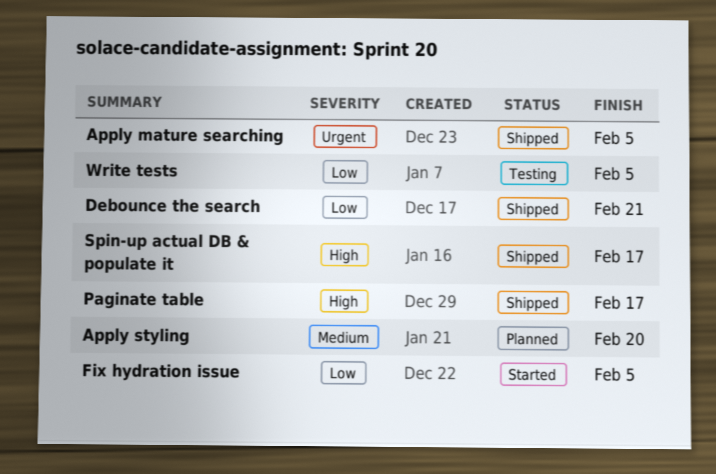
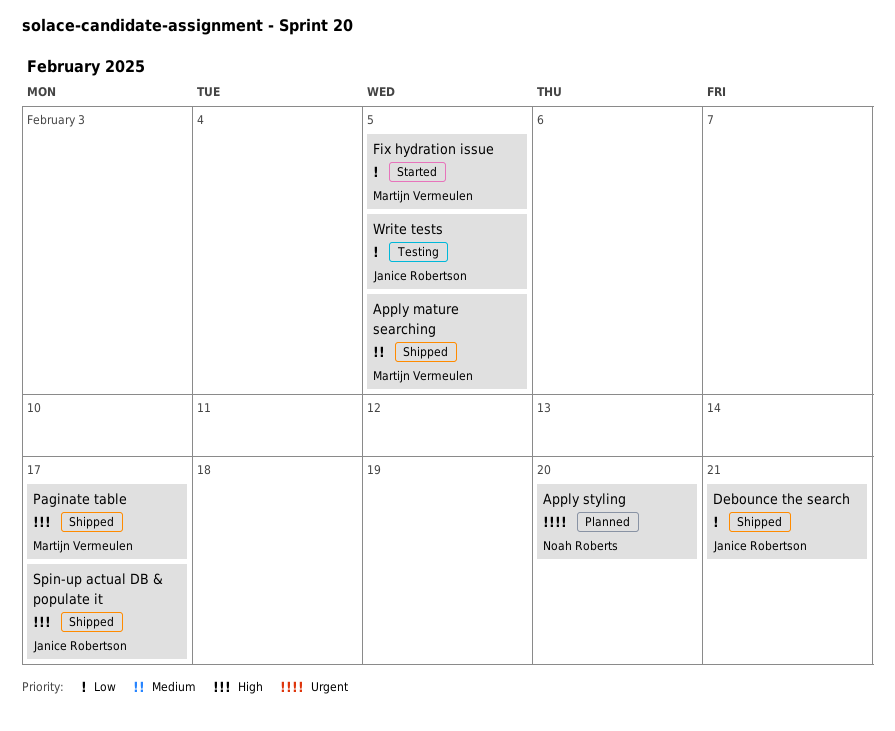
Apply mature searching, priority: Urgent -> Medium
Apply styling, priority: Medium -> Urgent

